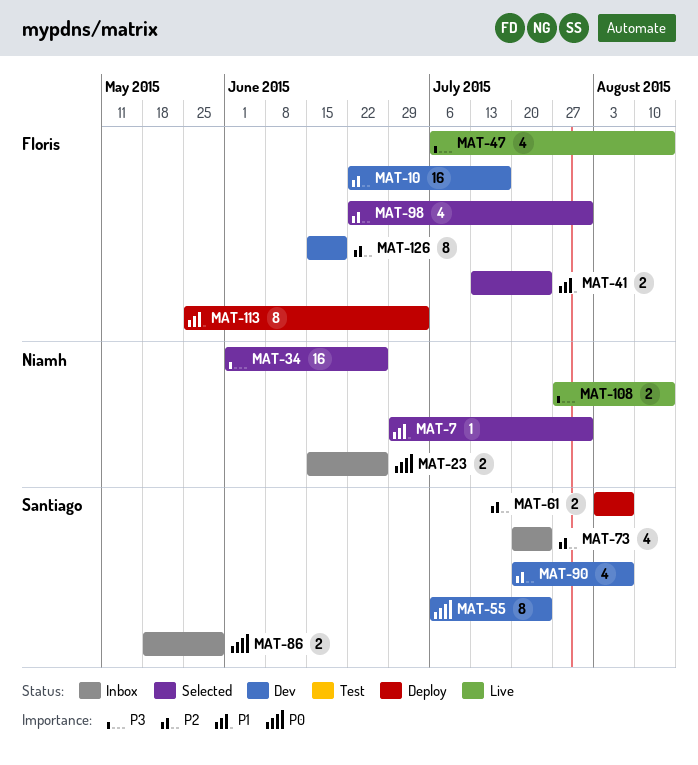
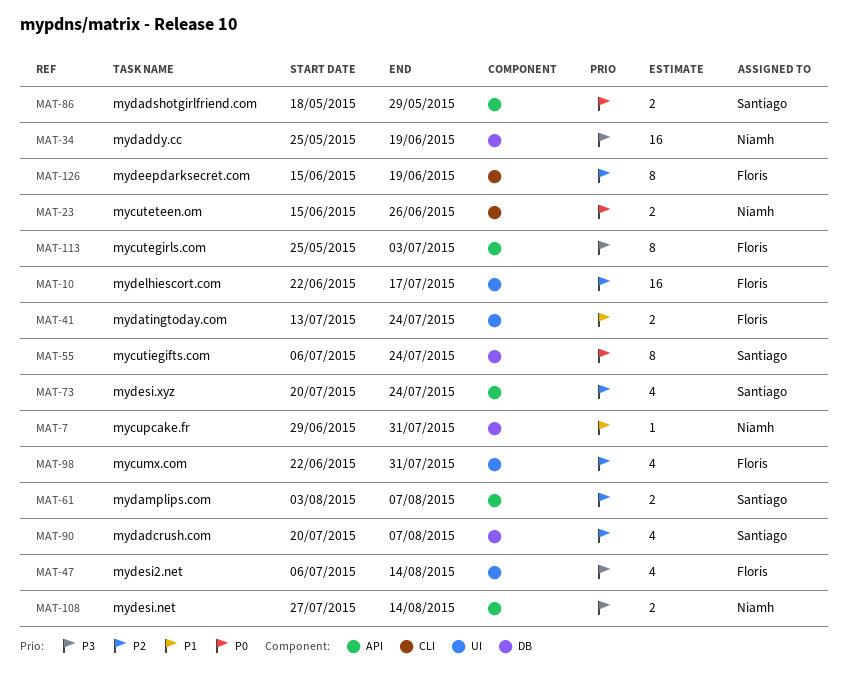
MAT-34, start: Jun 1 -> May 25
MAT-34, due: Jun 26 -> Jun 19
MAT-113, priority: P1 -> P3

